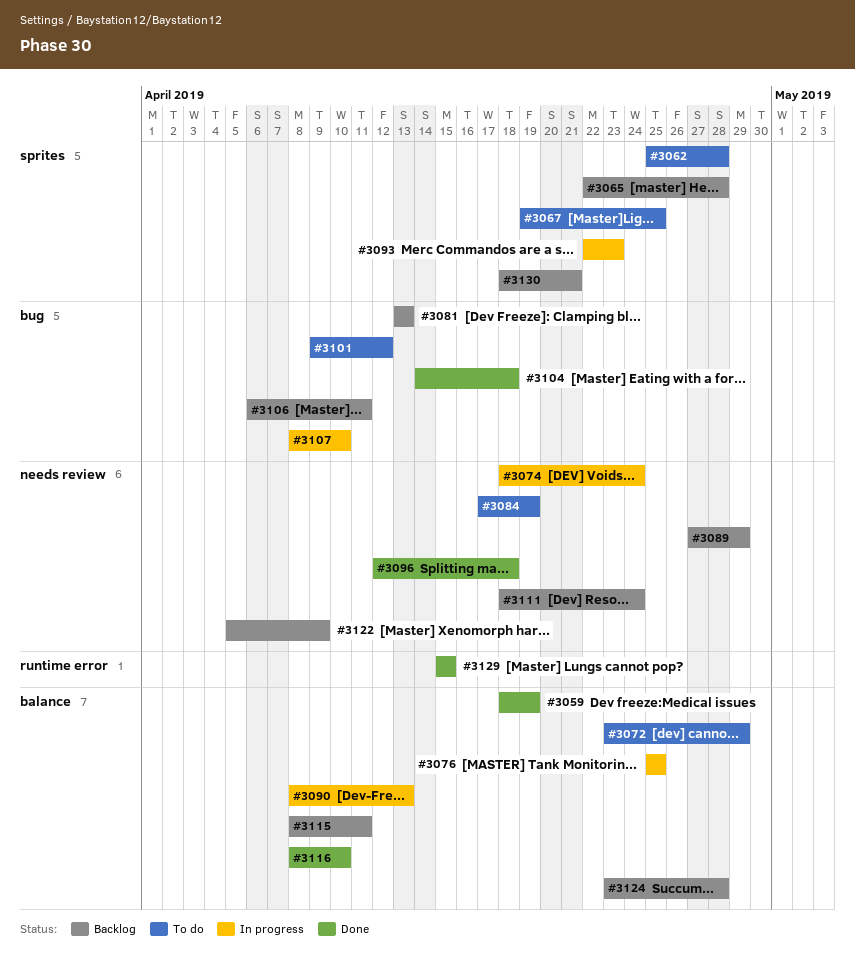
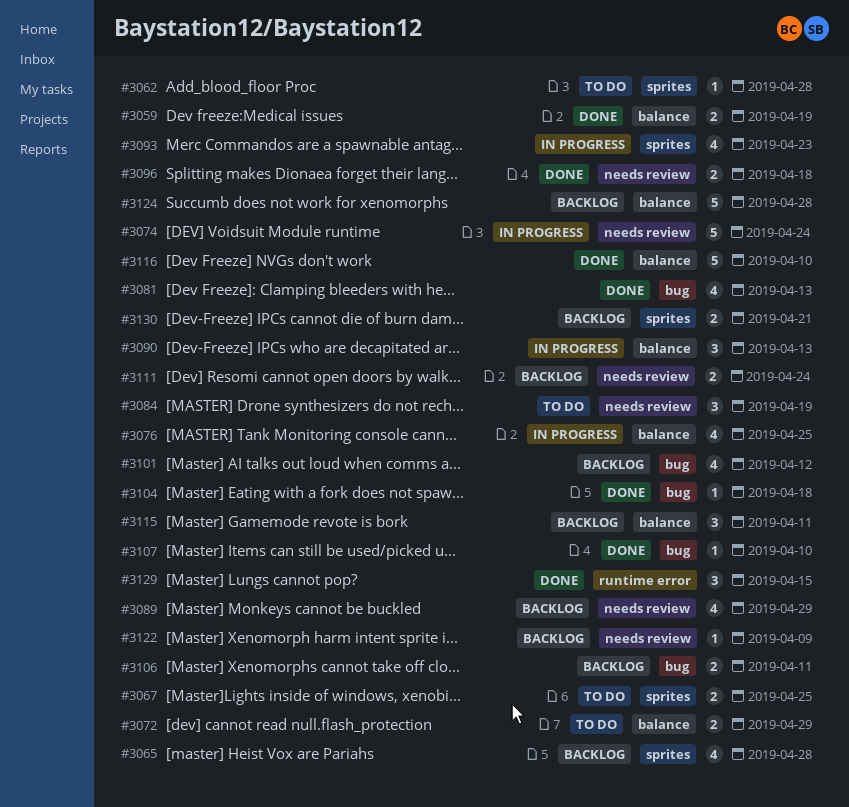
#3081, status: Backlog -> Done
#3101, status: To do -> Backlog
#3107, status: In progress -> Done

